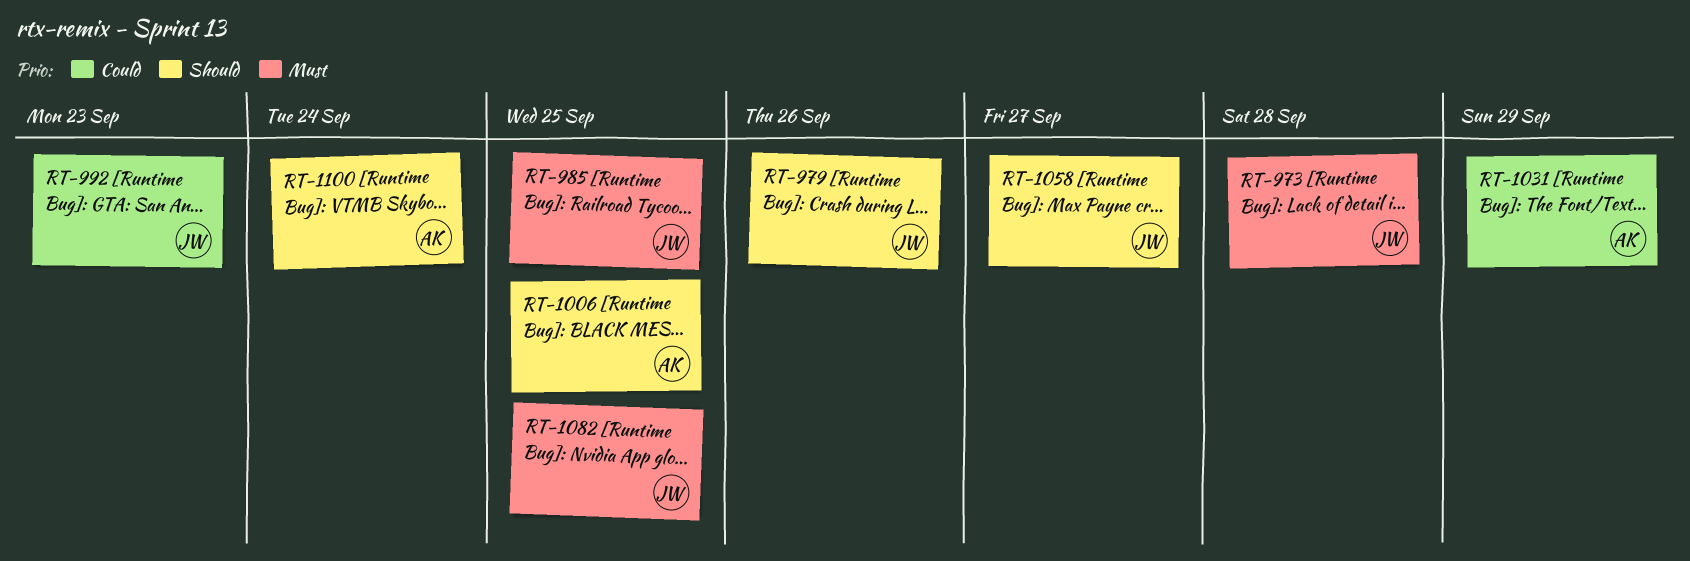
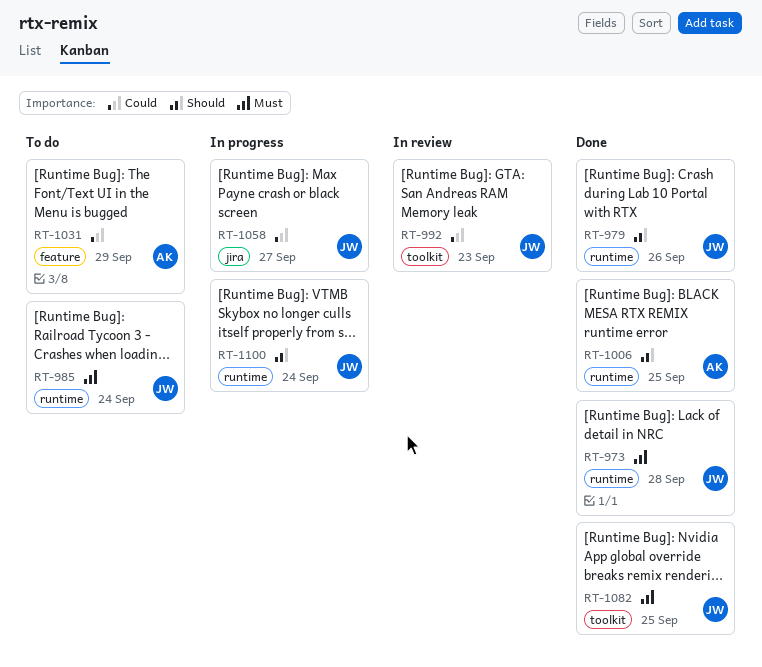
RT-985, due: Sep 25 -> Sep 24
RT-1058, priority: Should -> Could
RT-1100, owner: AK -> JW

